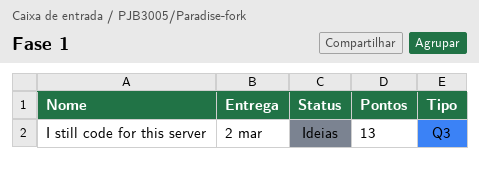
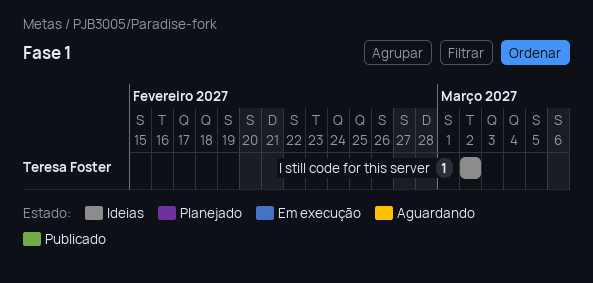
I still code for this server, estimate: 13 -> 1

